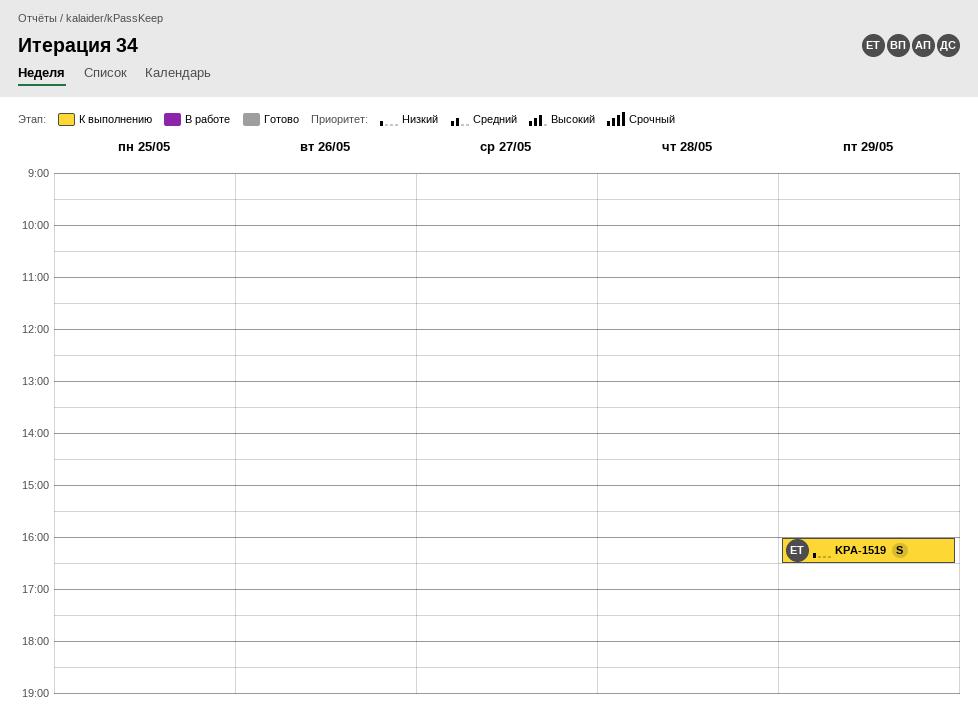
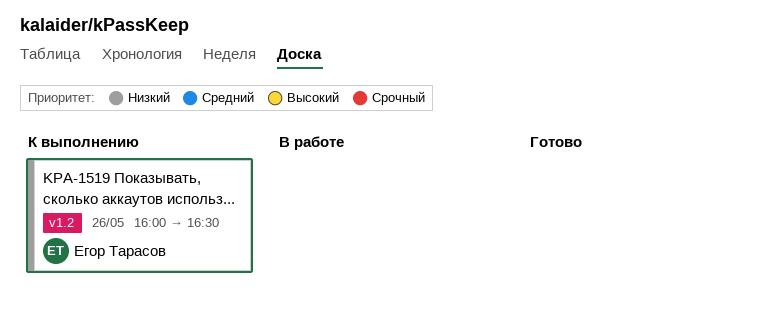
KPA-1519, day: May 29 -> May 26

